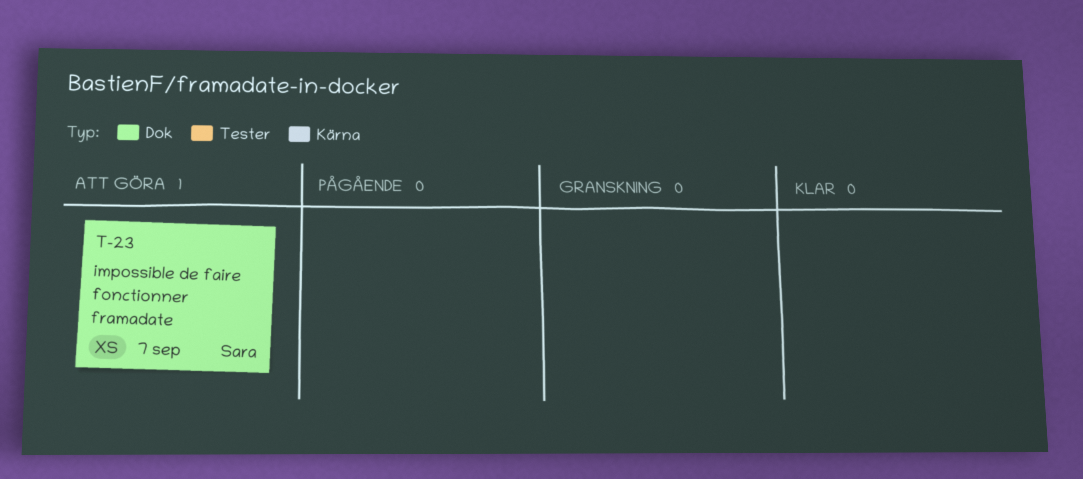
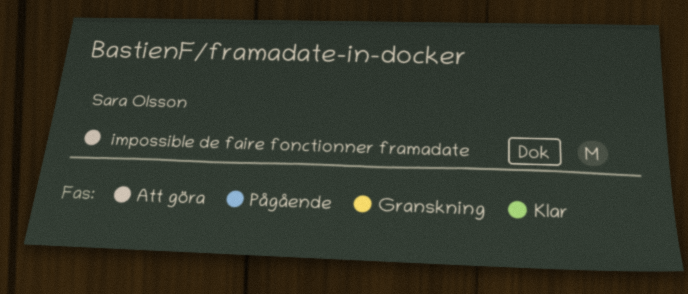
impossible de faire fonctionner framadate, estimate: XS -> M

